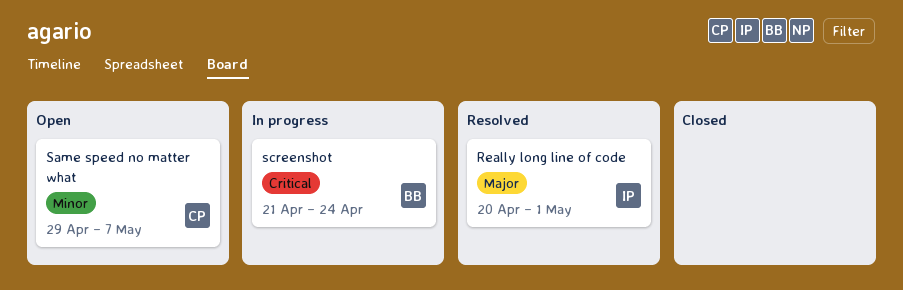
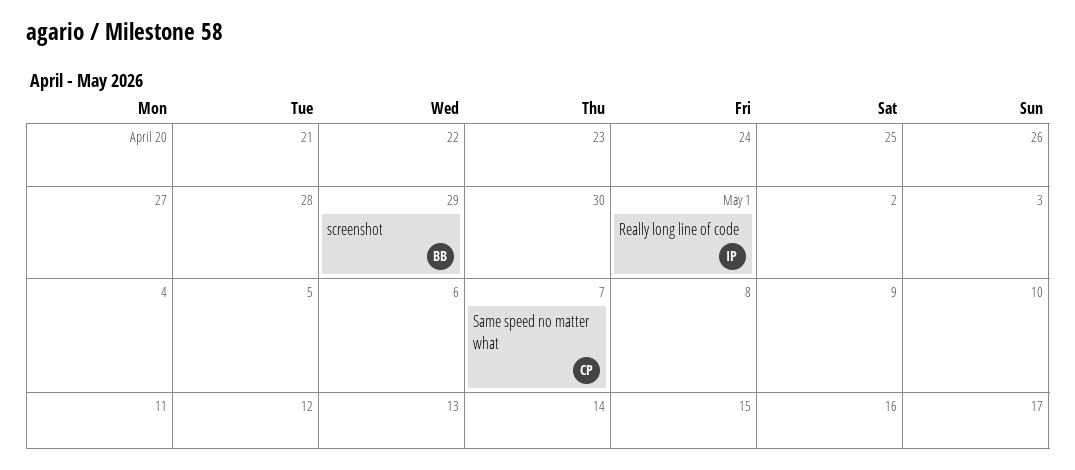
screenshot, due: Apr 24 -> Apr 29

